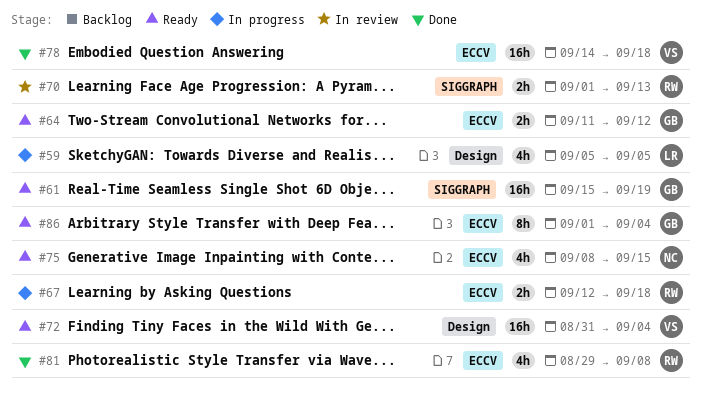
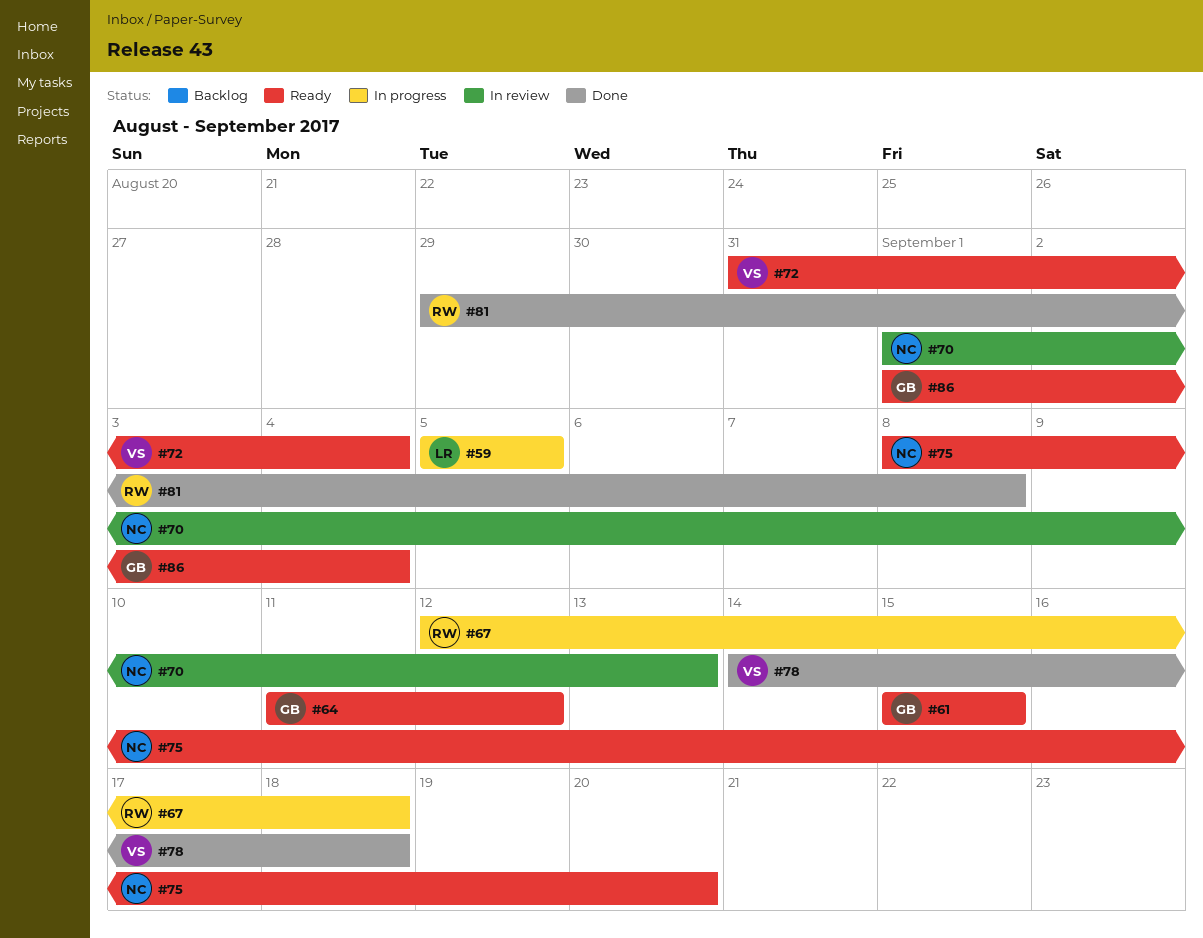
#61, due: Sep 19 -> Sep 15
#70, owner: RW -> NC
#75, due: Sep 15 -> Sep 20

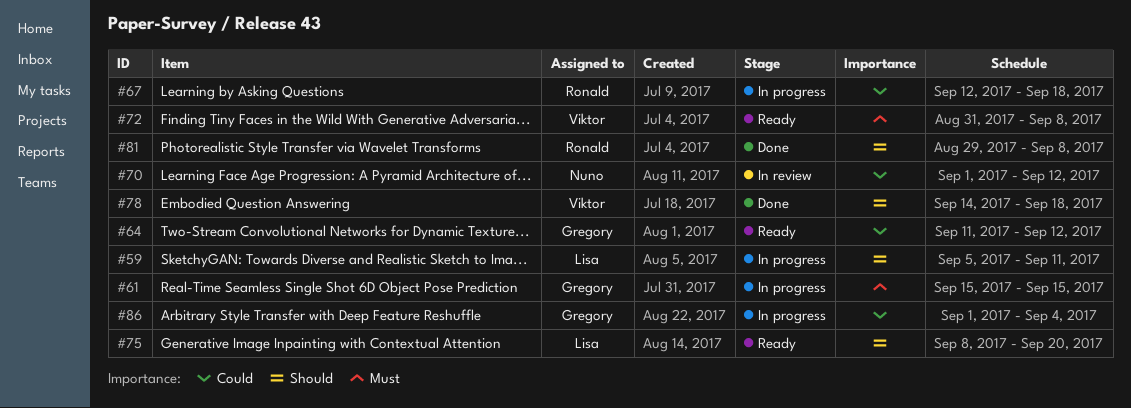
#59, due: Sep 5 -> Sep 11
#61, status: Ready -> In progress
#70, due: Sep 13 -> Sep 12
#72, due: Sep 4 -> Sep 8
#75, owner: Nuno -> Lisa
#86, status: Ready -> In progress

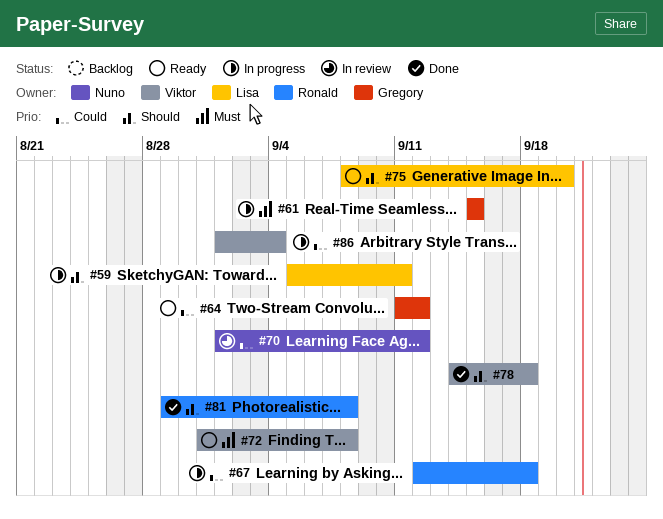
#86, owner: Gregory -> Viktor

